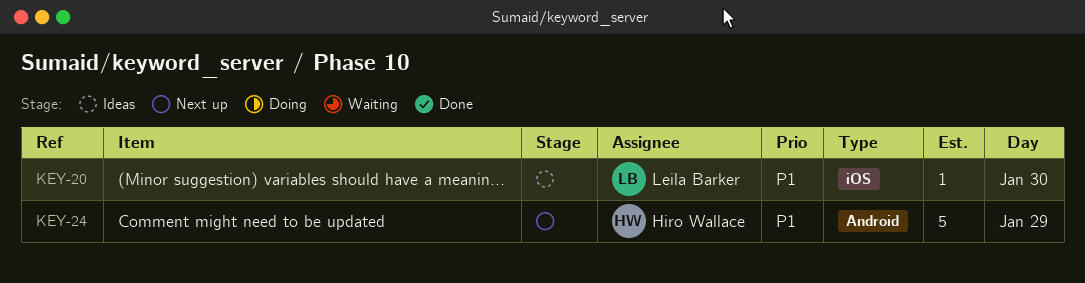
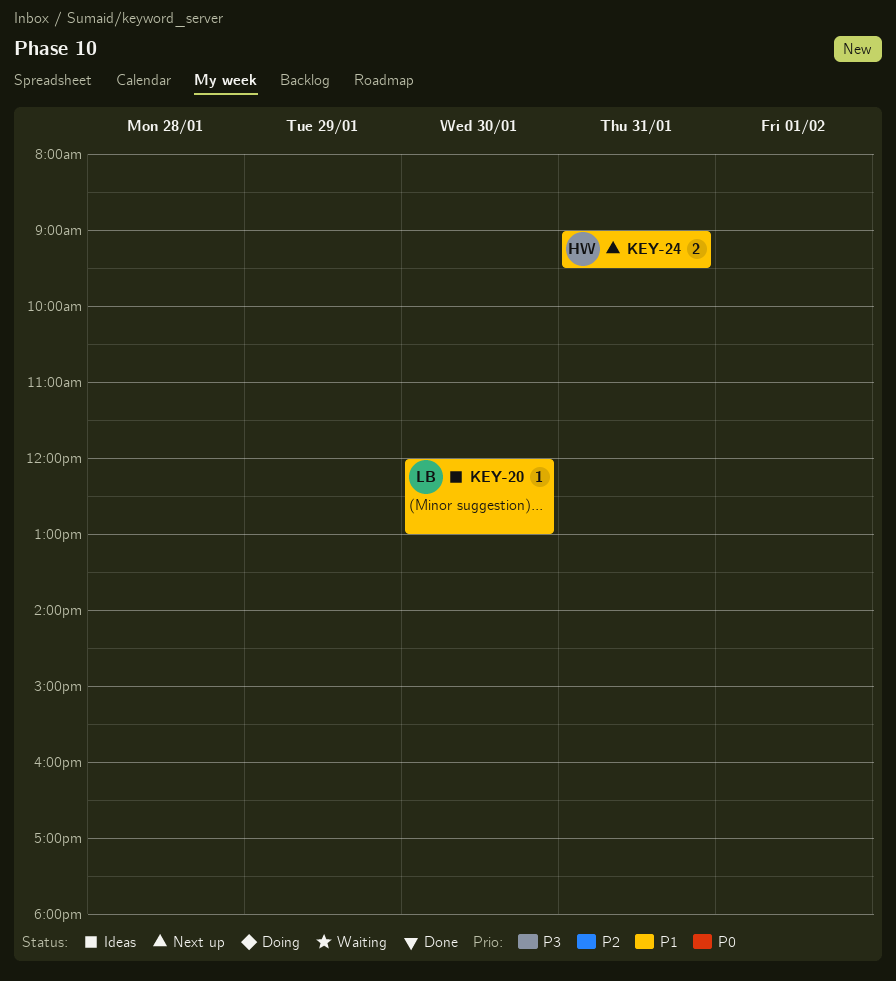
KEY-24, estimate: 5 -> 2
KEY-24, day: Jan 29 -> Jan 31

